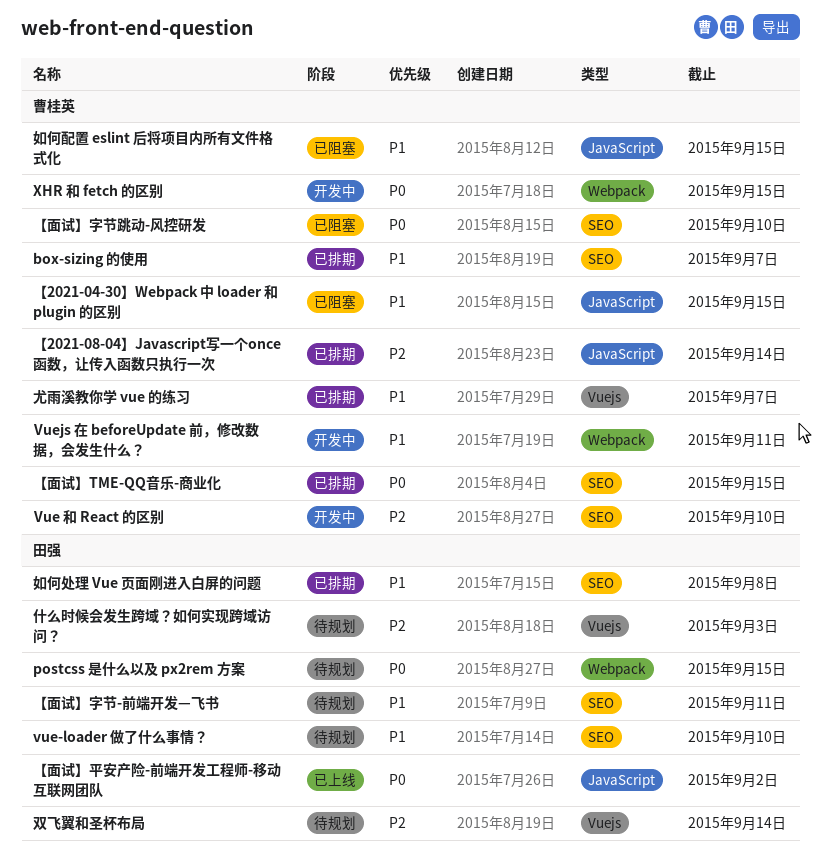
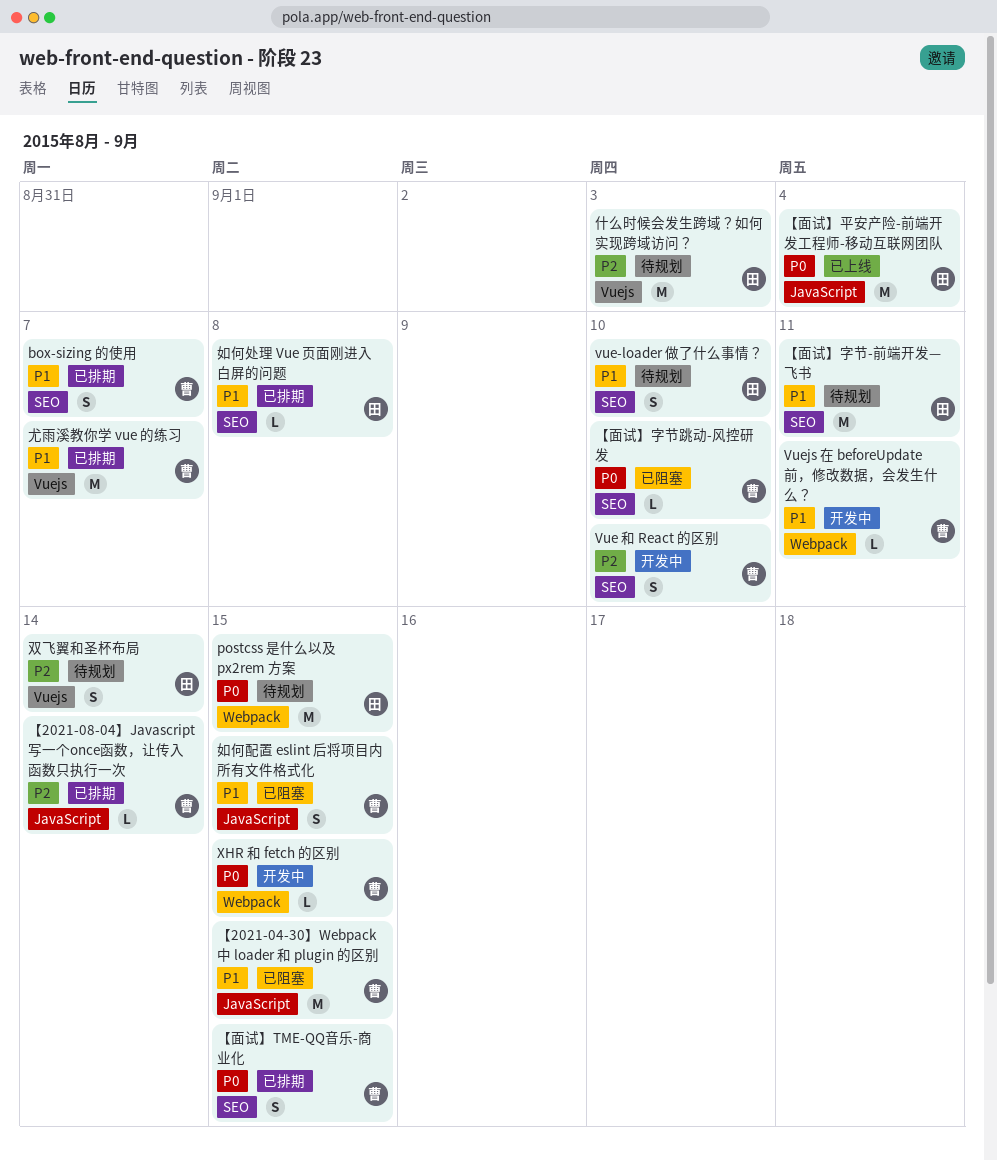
【面试】平安产险-前端开发工程师-移动互联网团队, due: Sep 2 -> Sep 4

